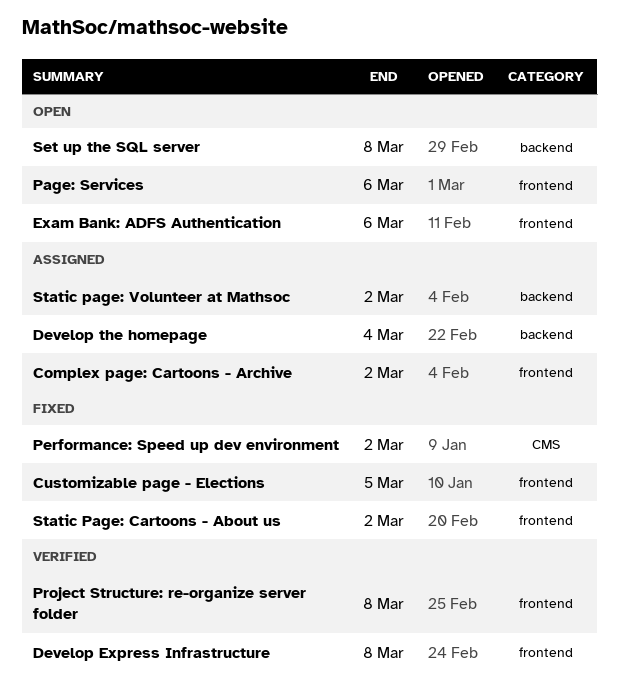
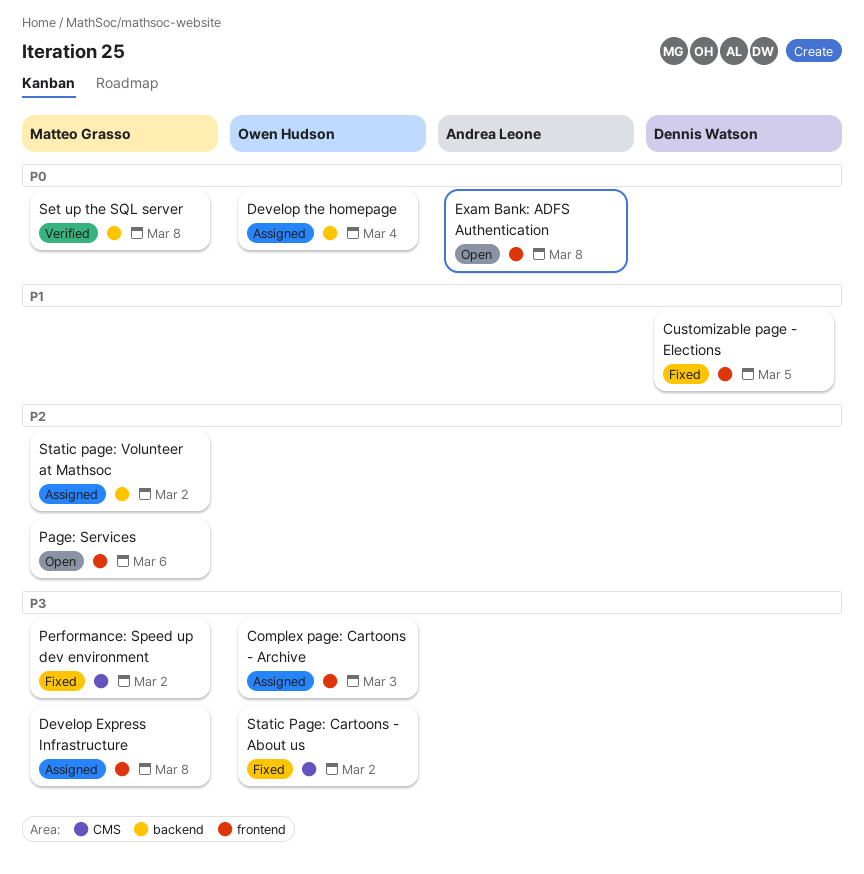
Complex page: Cartoons - Archive, due: Mar 2 -> Mar 3
Develop Express Infrastructure, status: Verified -> Assigned
Exam Bank: ADFS Authentication, due: Mar 6 -> Mar 8
Project Structure: re-organize server folder: present -> none
Set up the SQL server, status: Open -> Verified
Static Page: Cartoons - About us, label: frontend -> CMS

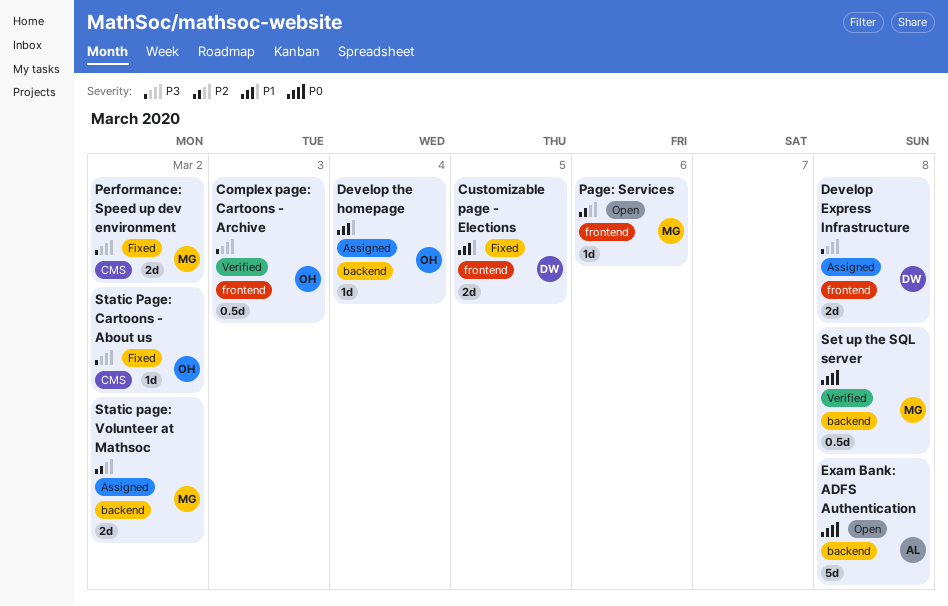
Complex page: Cartoons - Archive, status: Assigned -> Verified
Develop Express Infrastructure, owner: Matteo Grasso -> Dennis Watson
Develop the homepage, priority: P0 -> P1
Exam Bank: ADFS Authentication, label: frontend -> backend

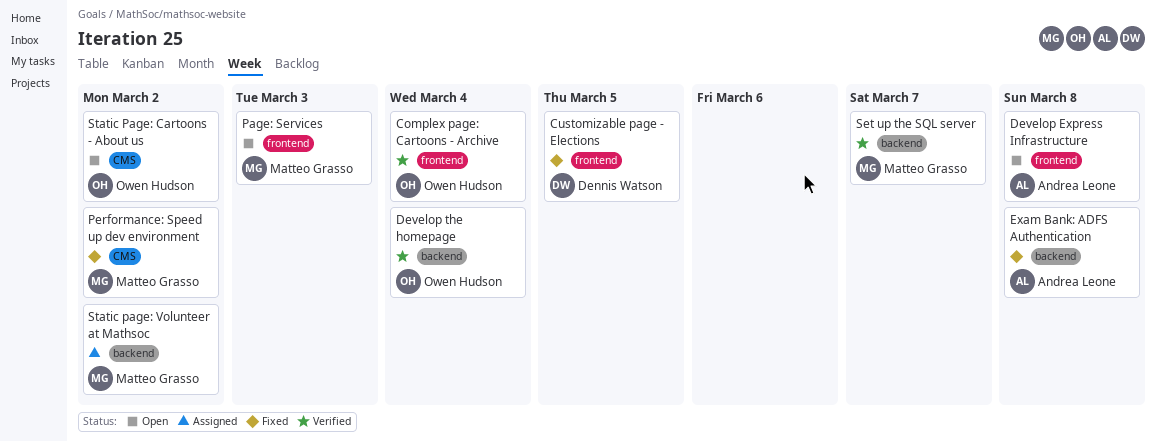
Complex page: Cartoons - Archive, due: Mar 3 -> Mar 4
Develop Express Infrastructure, status: Assigned -> Open
Develop Express Infrastructure, owner: Dennis Watson -> Andrea Leone
Develop the homepage, status: Assigned -> Verified
Exam Bank: ADFS Authentication, status: Open -> Fixed
Page: Services, due: Mar 6 -> Mar 3
Set up the SQL server, due: Mar 8 -> Mar 7
Static Page: Cartoons - About us, status: Fixed -> Open

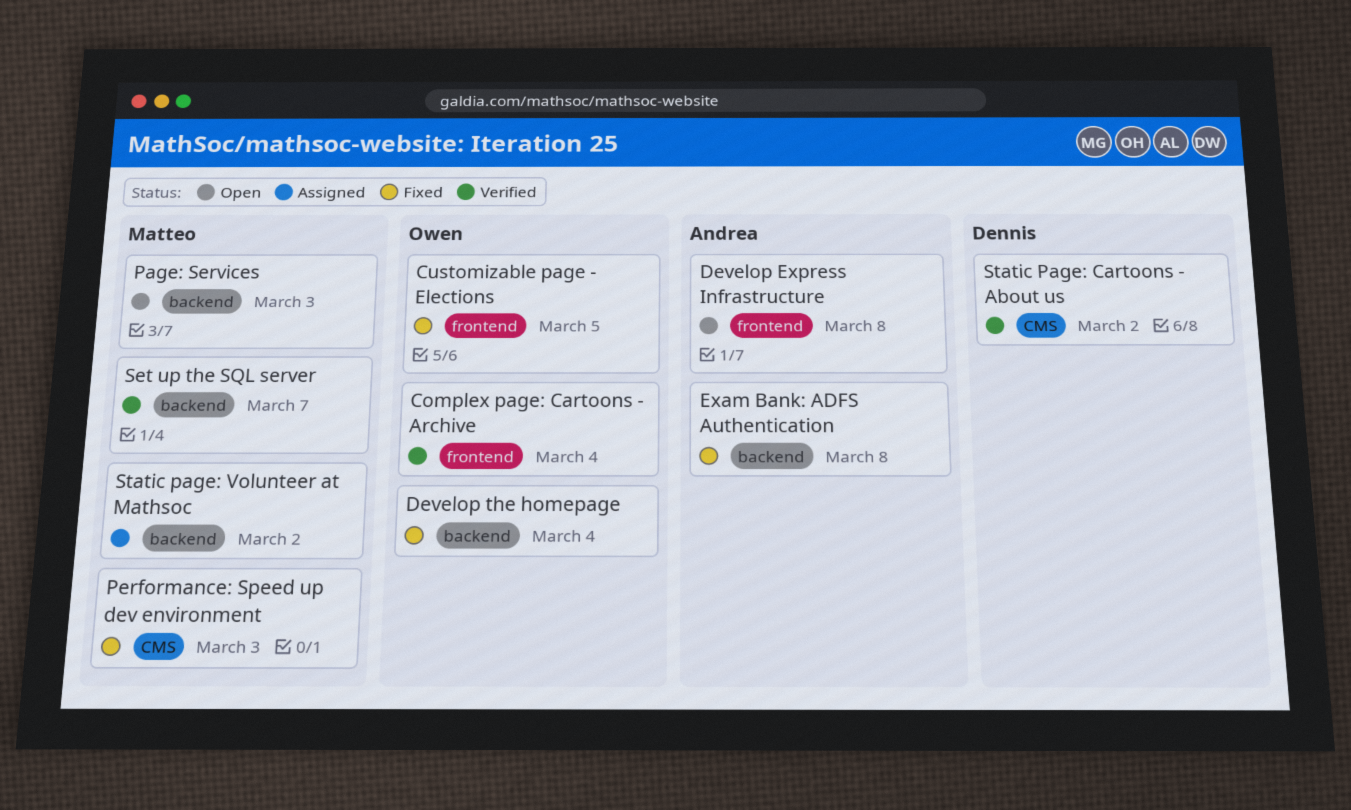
Customizable page - Elections, owner: Dennis Watson -> Owen Hudson
Develop the homepage, status: Verified -> Fixed
Page: Services, label: frontend -> backend
Performance: Speed up dev environment, due: Mar 2 -> Mar 3
Static Page: Cartoons - About us, status: Open -> Verified
Static Page: Cartoons - About us, owner: Owen Hudson -> Dennis Watson

